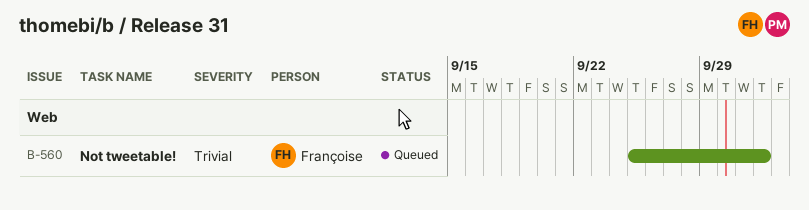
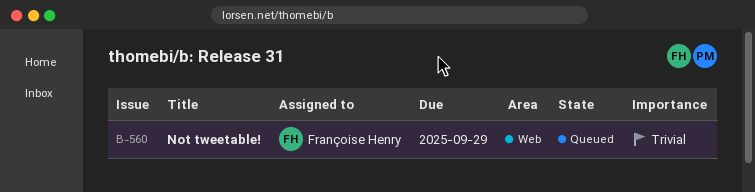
B-560, due: Oct 2 -> Sep 29

